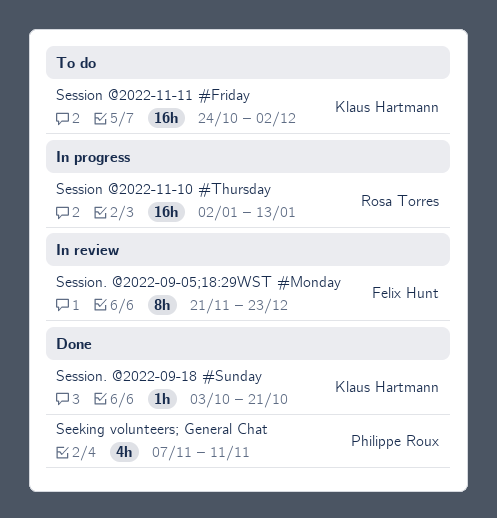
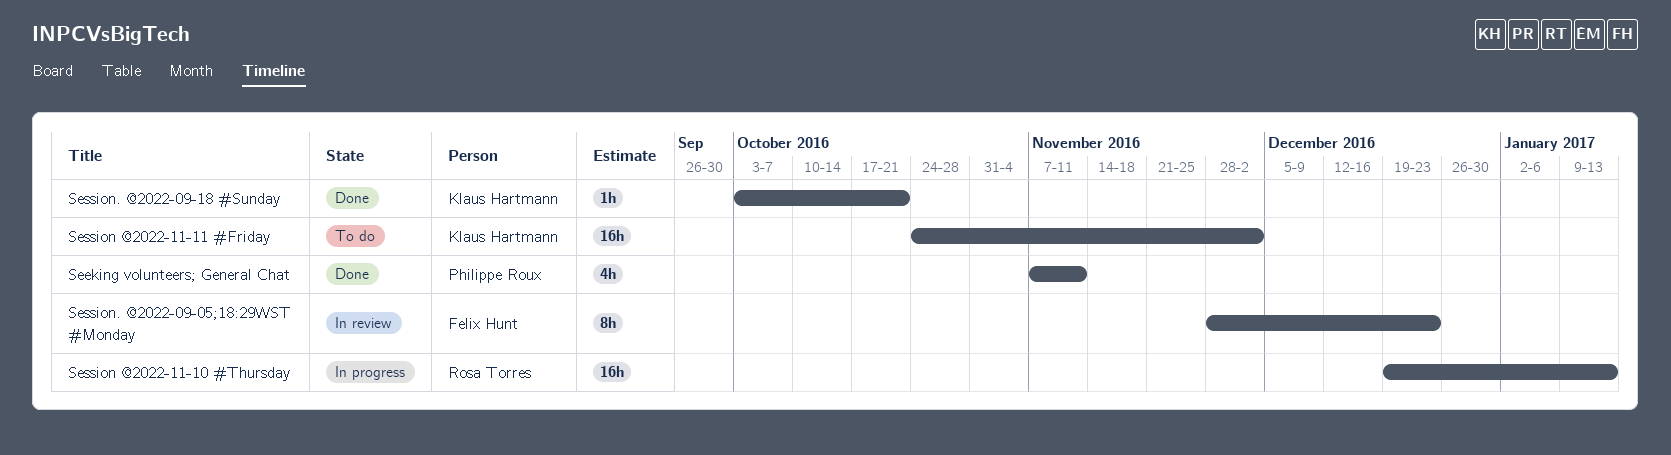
Session @2022-11-10 #Thursday, start: Jan 2 -> Dec 19
Session. @2022-09-05;18:29WST #Monday, start: Nov 21 -> Nov 28

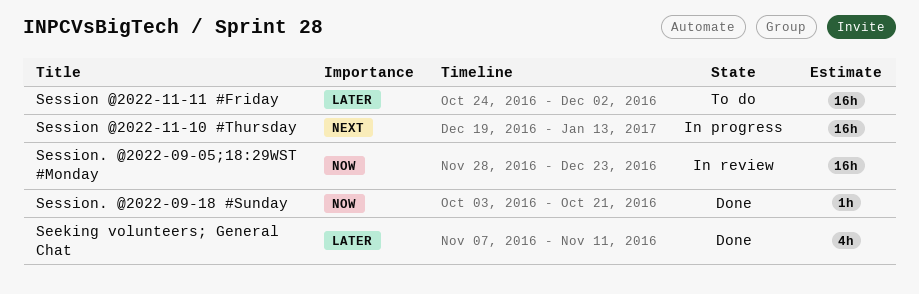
Session. @2022-09-05;18:29WST #Monday, estimate: 8h -> 16h

